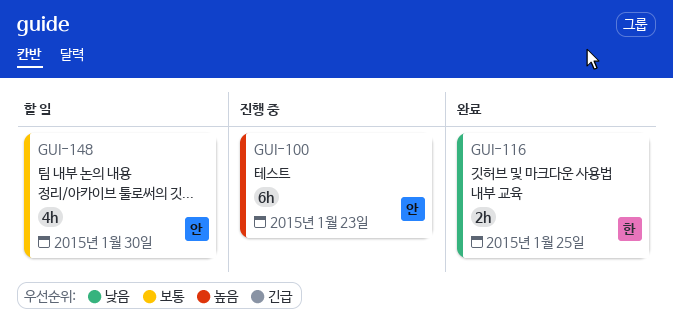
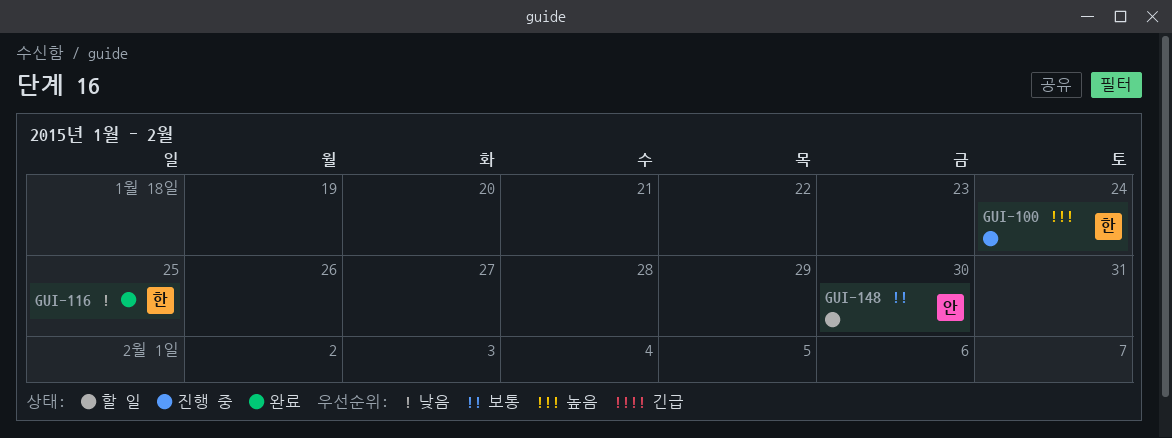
GUI-100, owner: 안 -> 한
GUI-100, due: Jan 23 -> Jan 24

